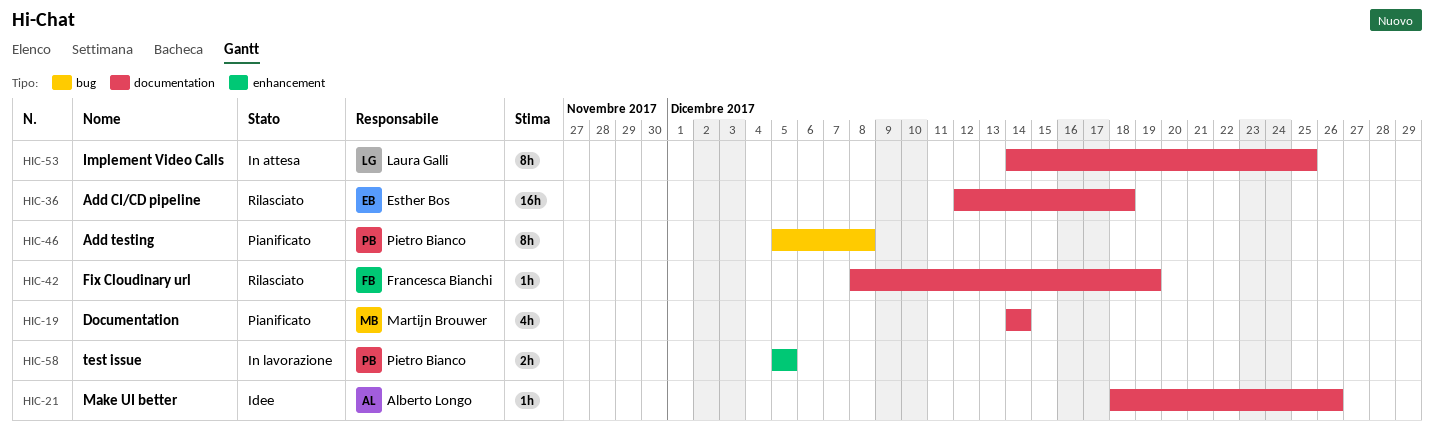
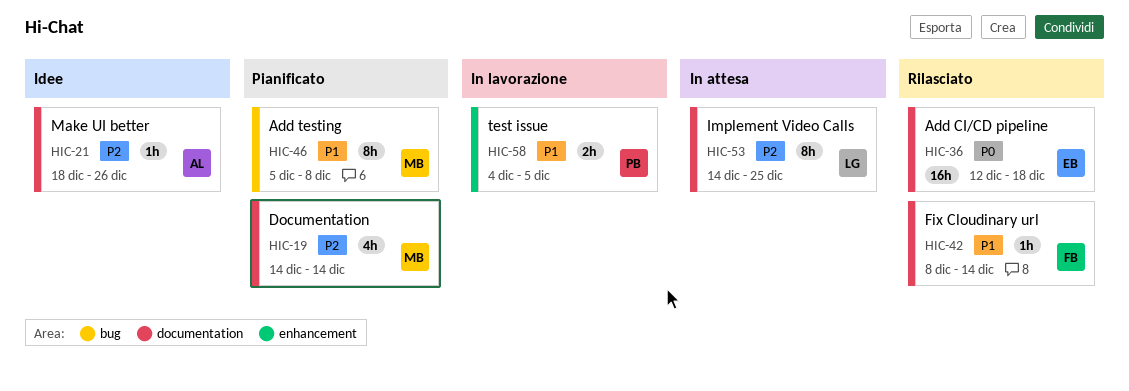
HIC-42, due: Dec 19 -> Dec 14
HIC-46, owner: Pietro Bianco -> Martijn Brouwer
HIC-58, start: Dec 5 -> Dec 4

